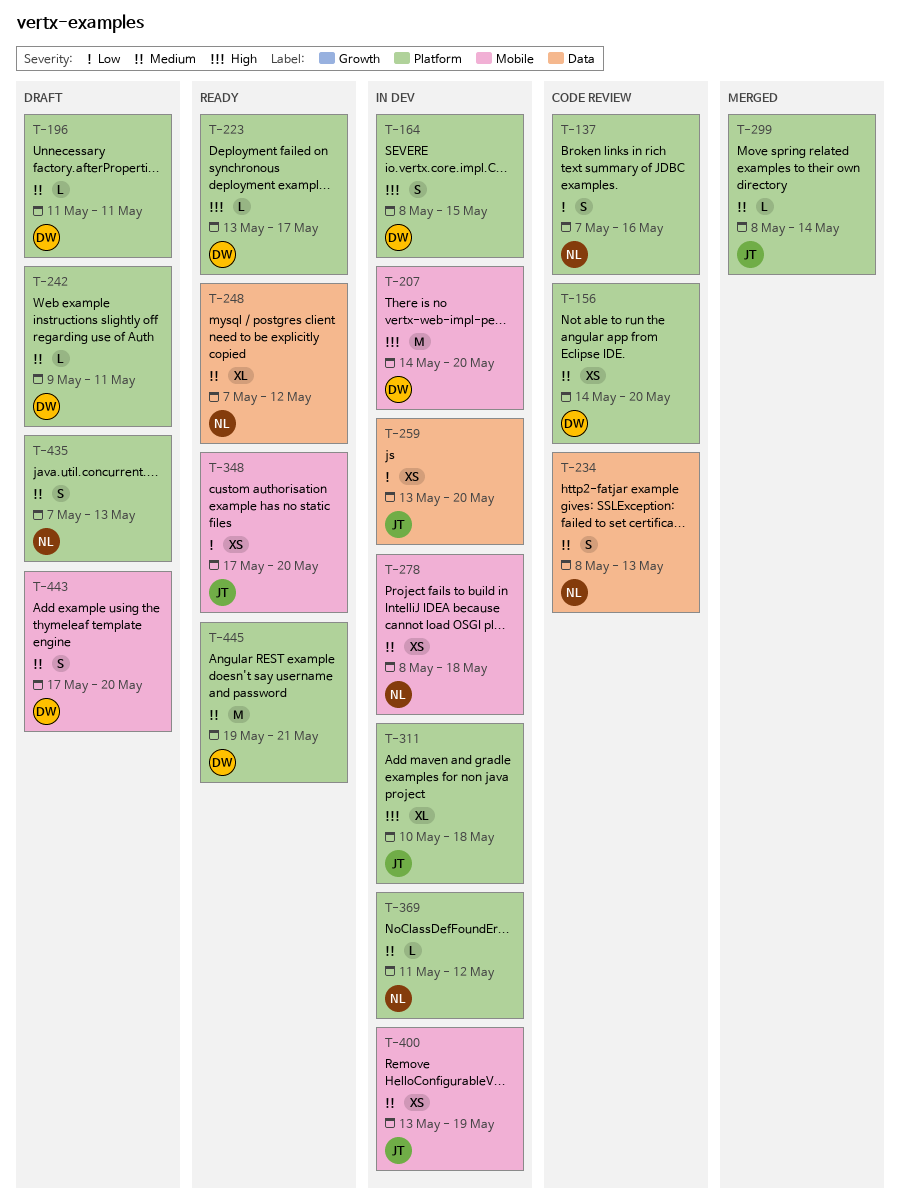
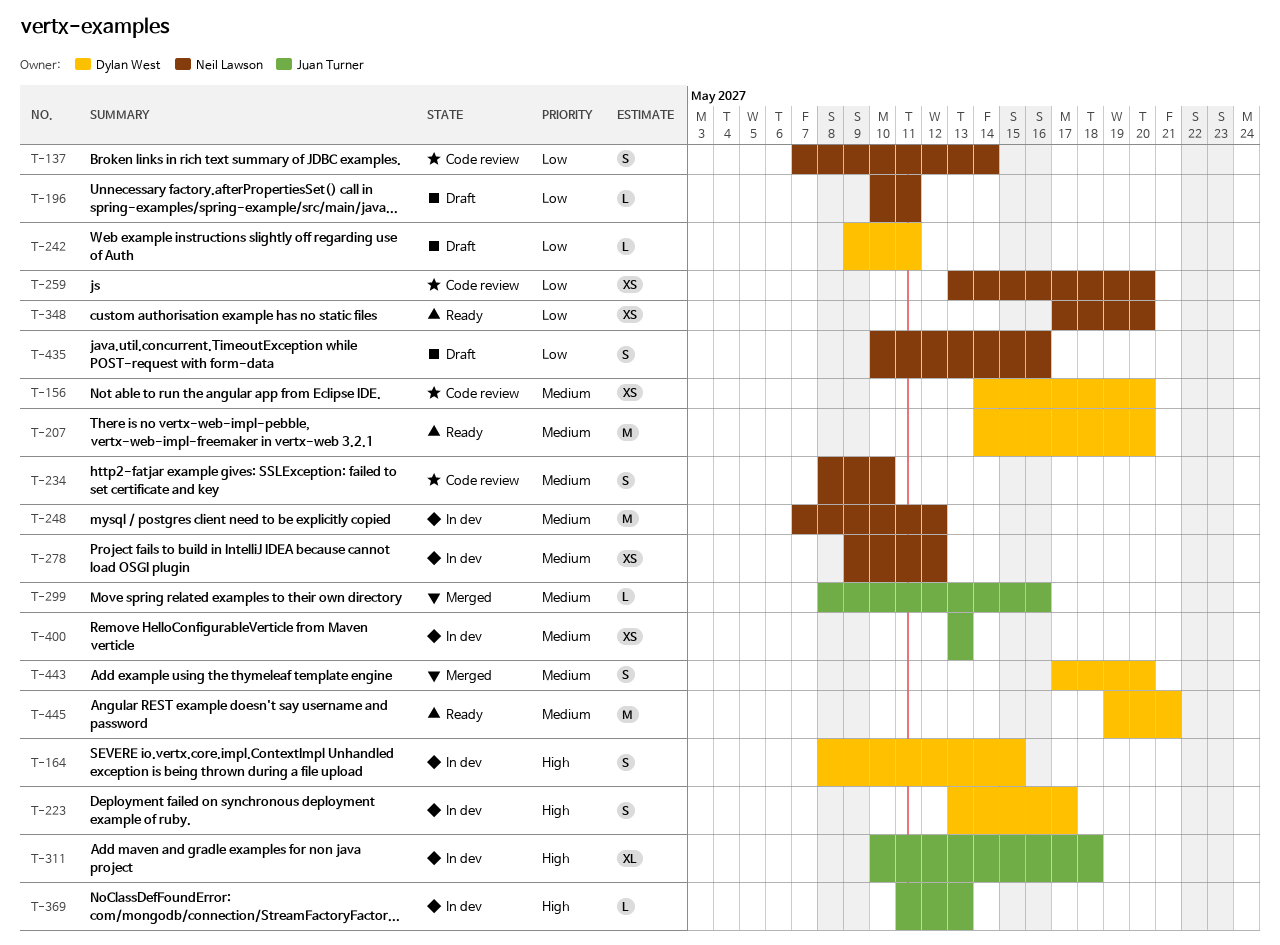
T-137, due: May 16 -> May 14
T-196, owner: Dylan West -> Neil Lawson
T-196, priority: Medium -> Low
T-196, start: May 11 -> May 10
T-207, status: In dev -> Ready
T-207, priority: High -> Medium
T-223, status: Ready -> In dev
T-223, estimate: L -> S
T-234, due: May 13 -> May 10
T-242, priority: Medium -> Low
T-248, status: Ready -> In dev
T-248, estimate: XL -> M
T-259, status: In dev -> Code review
T-259, owner: Juan Turner -> Neil Lawson
T-278, start: May 8 -> May 9
T-278, due: May 18 -> May 12
T-299, due: May 14 -> May 16
T-348, owner: Juan Turner -> Neil Lawson
T-369, owner: Neil Lawson -> Juan Turner
T-369, priority: Medium -> High
T-369, due: May 12 -> May 13
T-400, due: May 19 -> May 13
T-435, priority: Medium -> Low
T-435, start: May 7 -> May 10
T-435, due: May 13 -> May 16
T-443, status: Draft -> Merged

